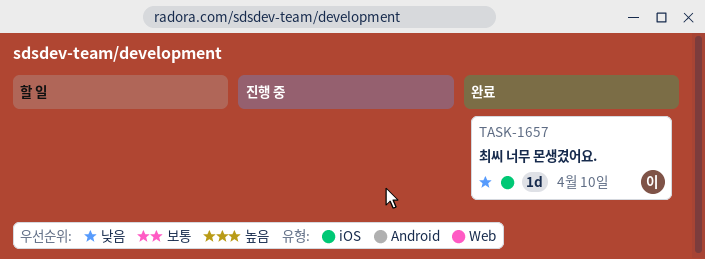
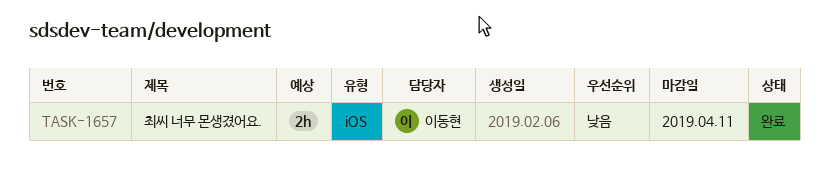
TASK-1657, estimate: 1d -> 2h
TASK-1657, due: Apr 10 -> Apr 11

